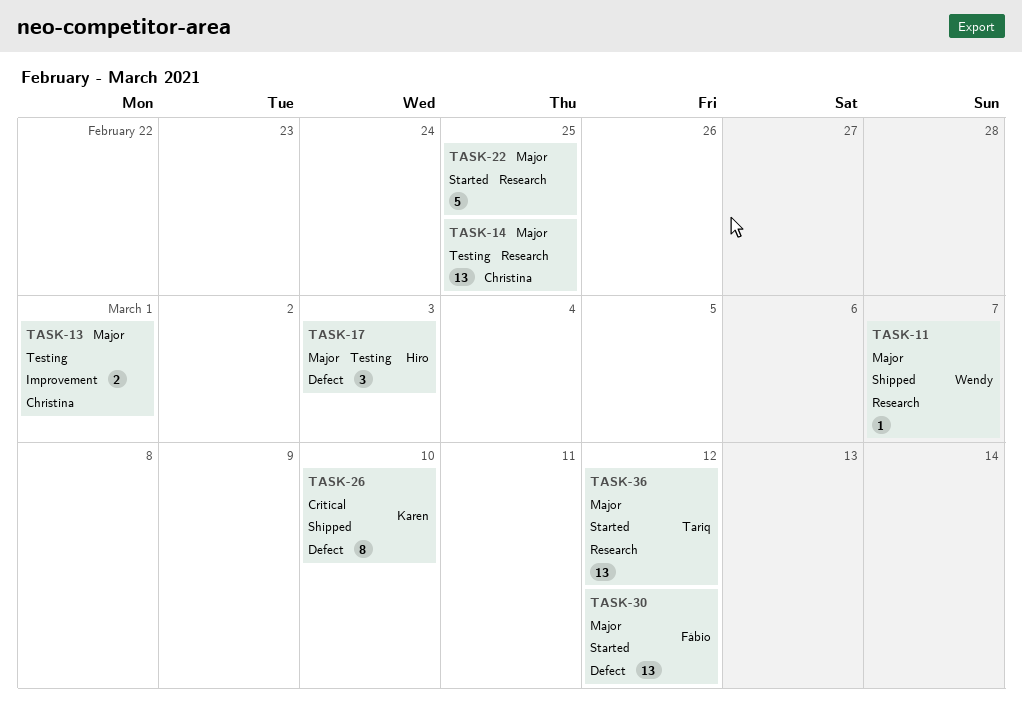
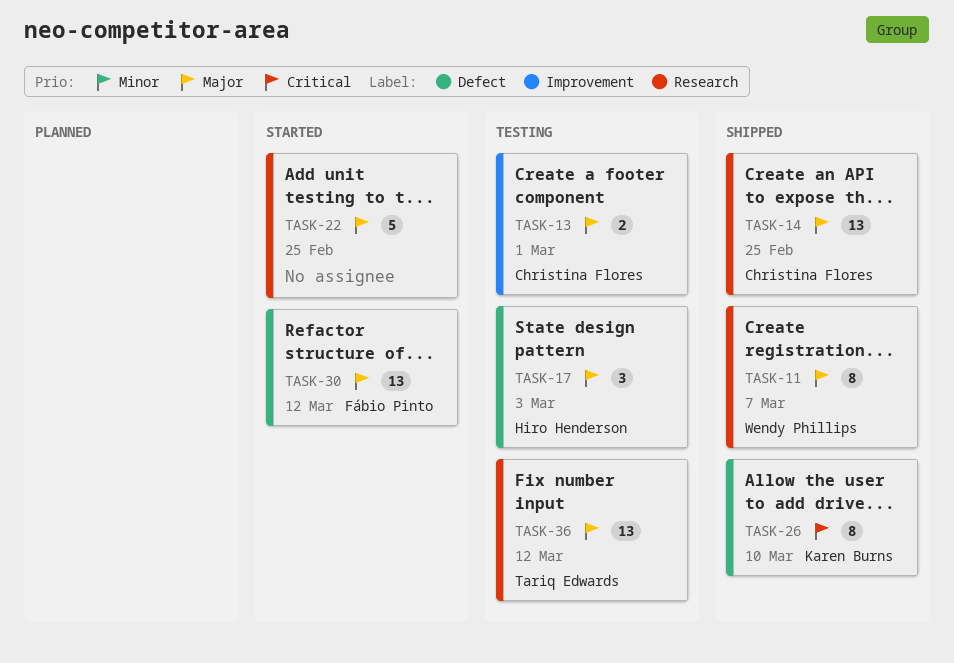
TASK-11, estimate: 1 -> 8
TASK-14, status: Testing -> Shipped
TASK-36, status: Started -> Testing

